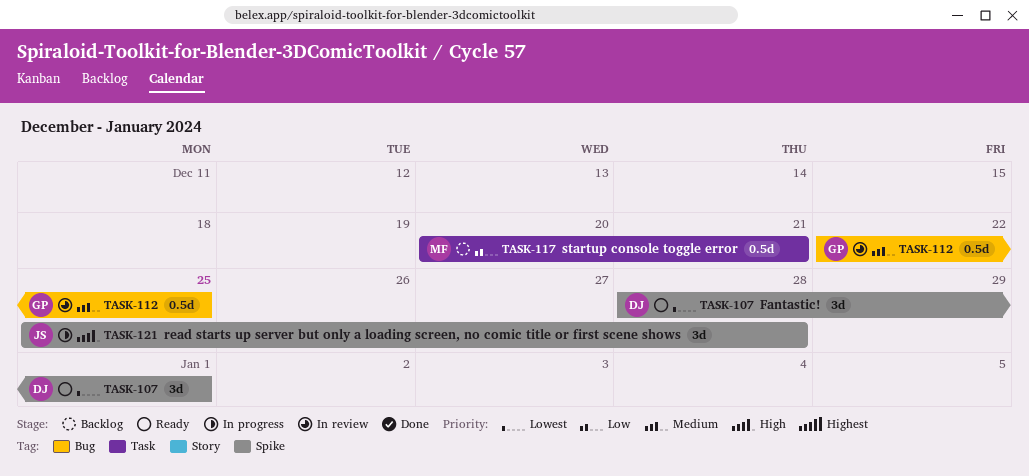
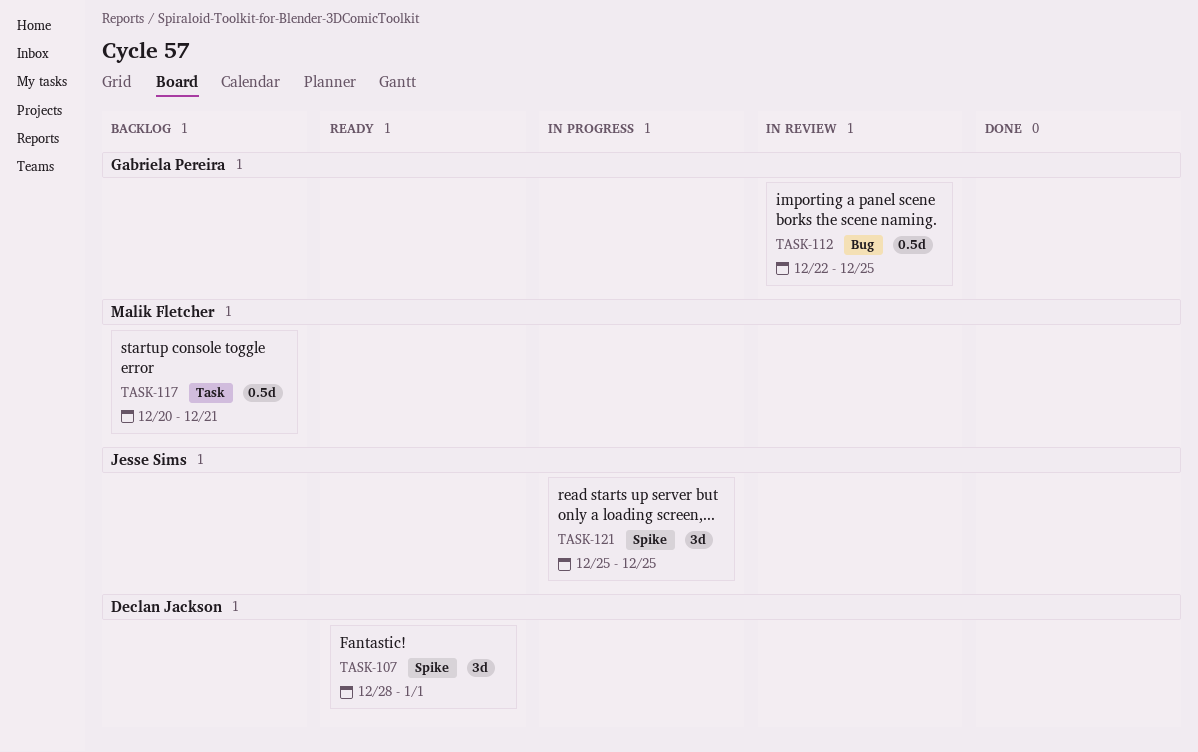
TASK-121, due: Dec 28 -> Dec 25

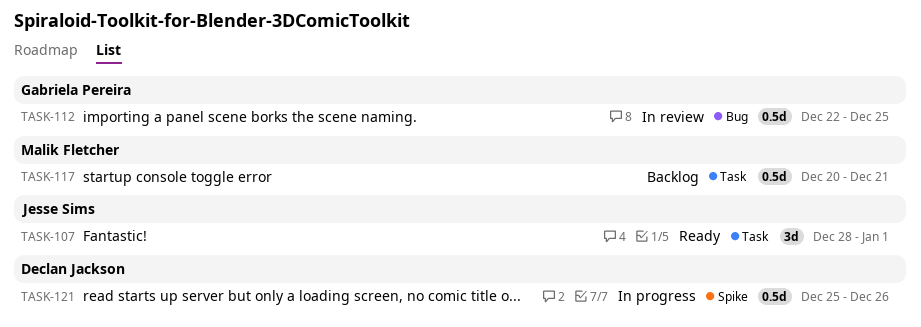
TASK-107, owner: Declan Jackson -> Jesse Sims
TASK-107, label: Spike -> Task
TASK-121, owner: Jesse Sims -> Declan Jackson
TASK-121, estimate: 3d -> 0.5d
TASK-121, due: Dec 25 -> Dec 26

